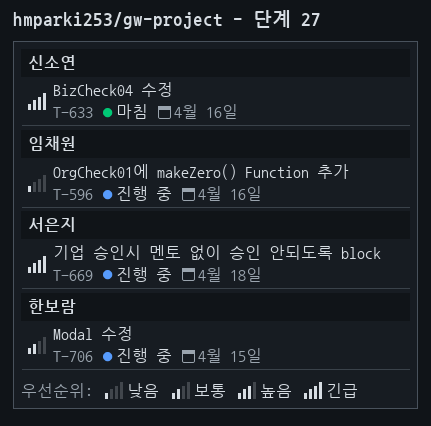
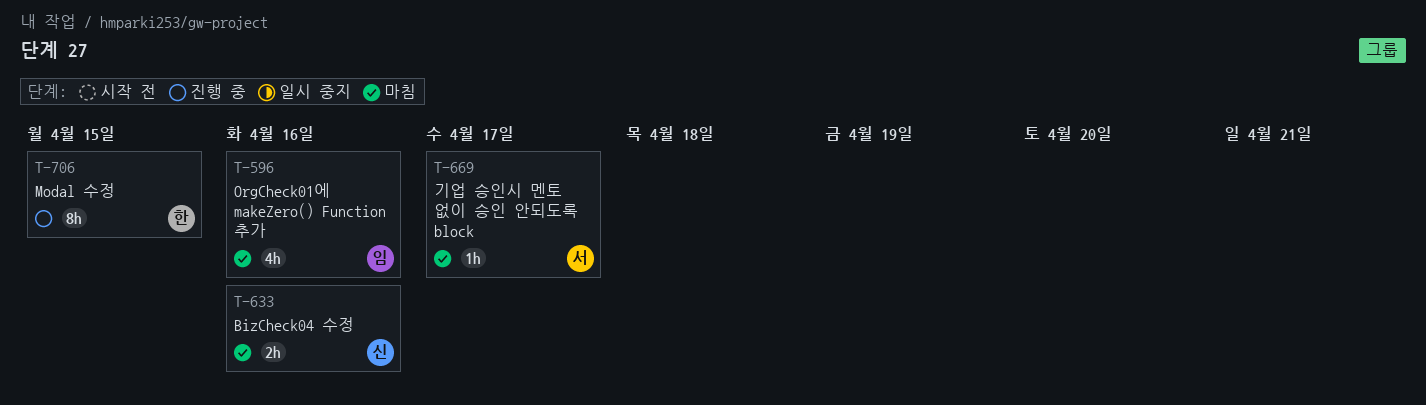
T-596, status: 진행 중 -> 마침
T-669, status: 진행 중 -> 마침
T-669, due: Apr 18 -> Apr 17

